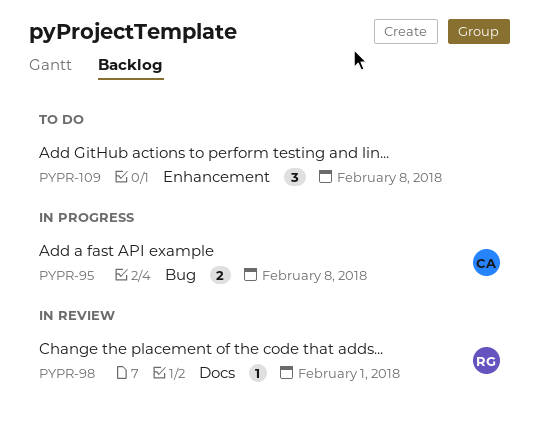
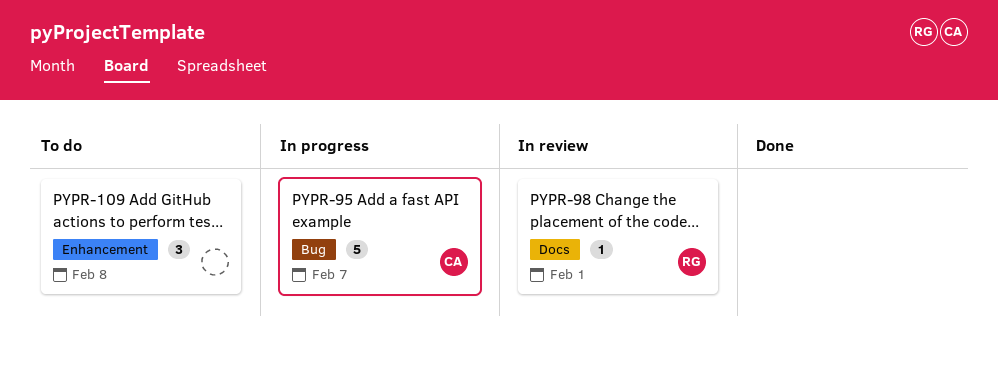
PYPR-95, estimate: 2 -> 5
PYPR-95, due: Feb 8 -> Feb 7

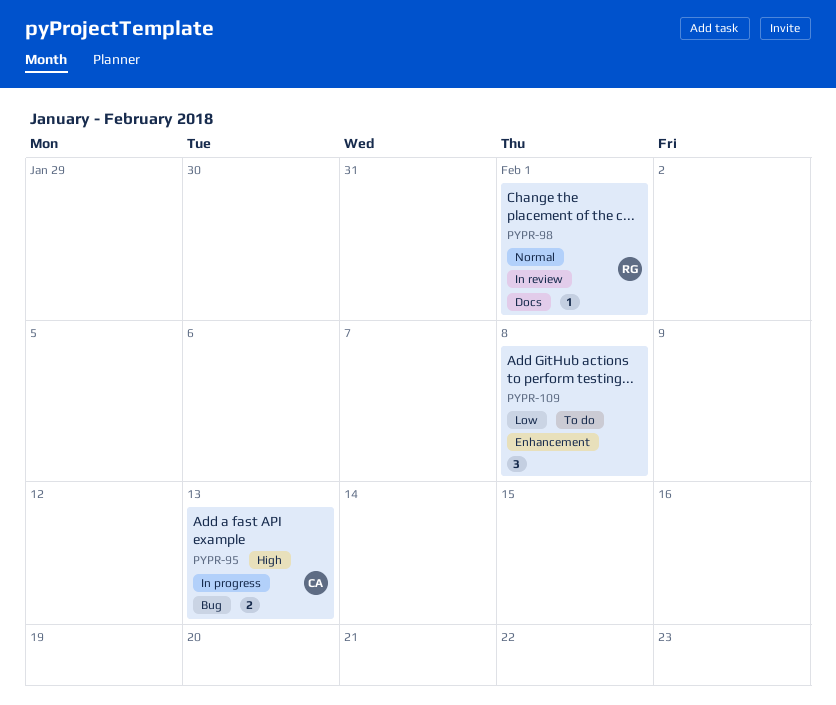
PYPR-95, estimate: 5 -> 2
PYPR-95, due: Feb 7 -> Feb 13

